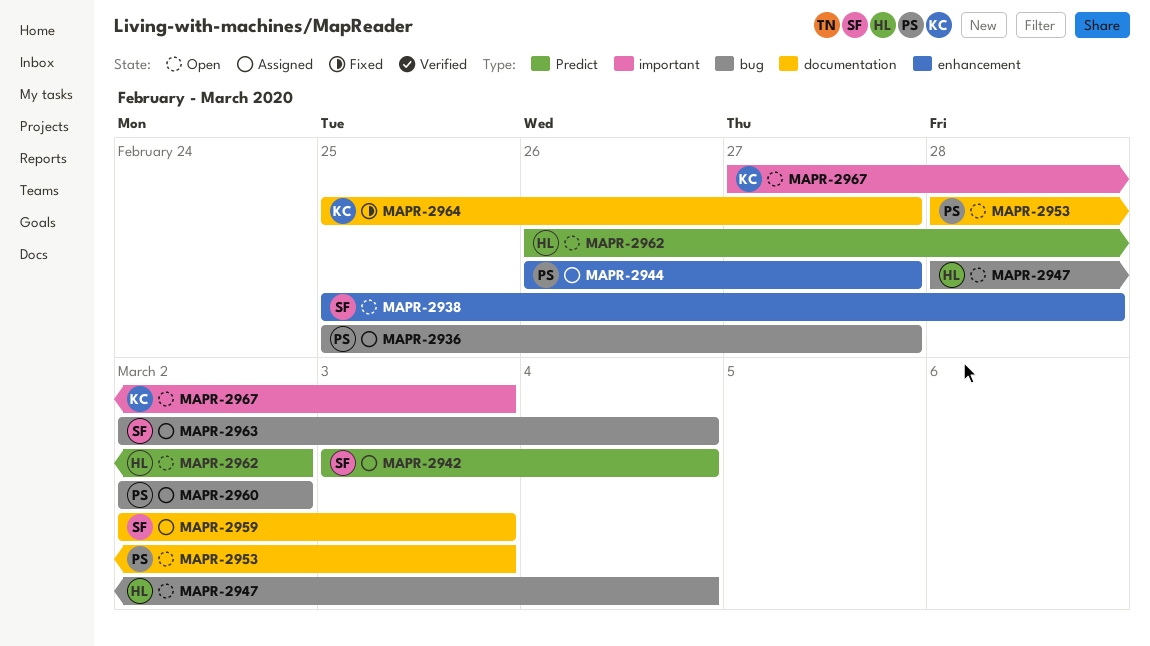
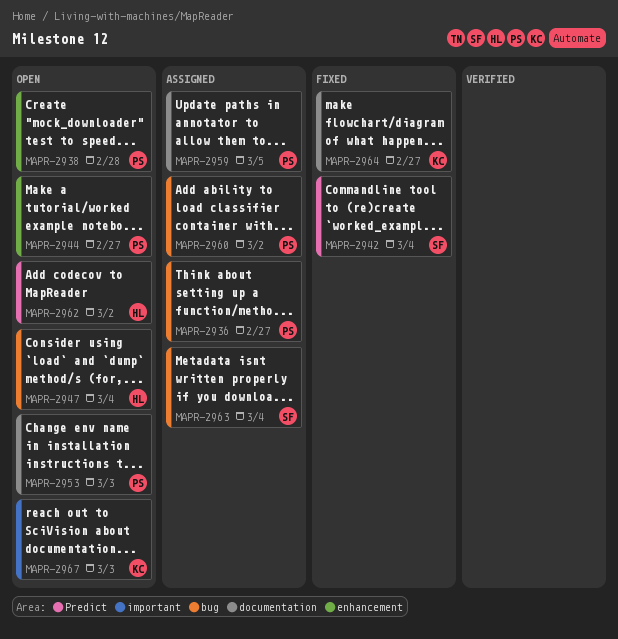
MAPR-2938, owner: SF -> PS
MAPR-2942, status: Assigned -> Fixed
MAPR-2944, status: Assigned -> Open
MAPR-2959, owner: SF -> PS
MAPR-2959, due: Mar 3 -> Mar 5

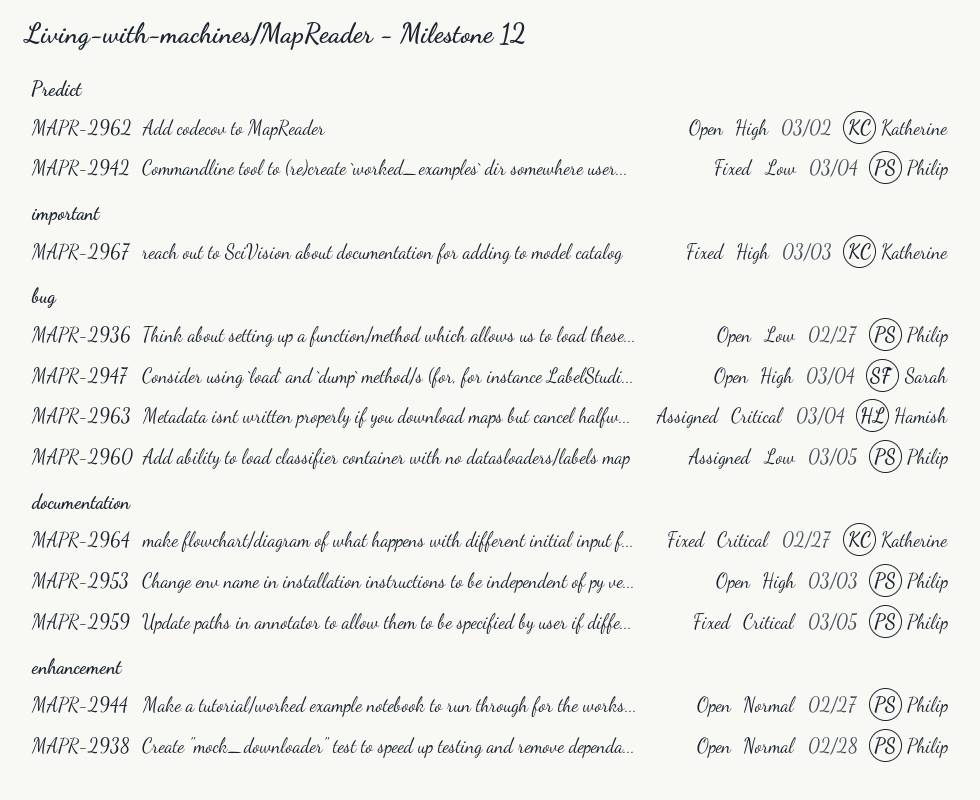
MAPR-2936, status: Assigned -> Open
MAPR-2942, owner: Sarah -> Philip
MAPR-2947, owner: Hamish -> Sarah
MAPR-2959, status: Assigned -> Fixed
MAPR-2960, due: Mar 2 -> Mar 5
MAPR-2962, owner: Hamish -> Katherine
MAPR-2963, owner: Sarah -> Hamish
MAPR-2967, status: Open -> Fixed

